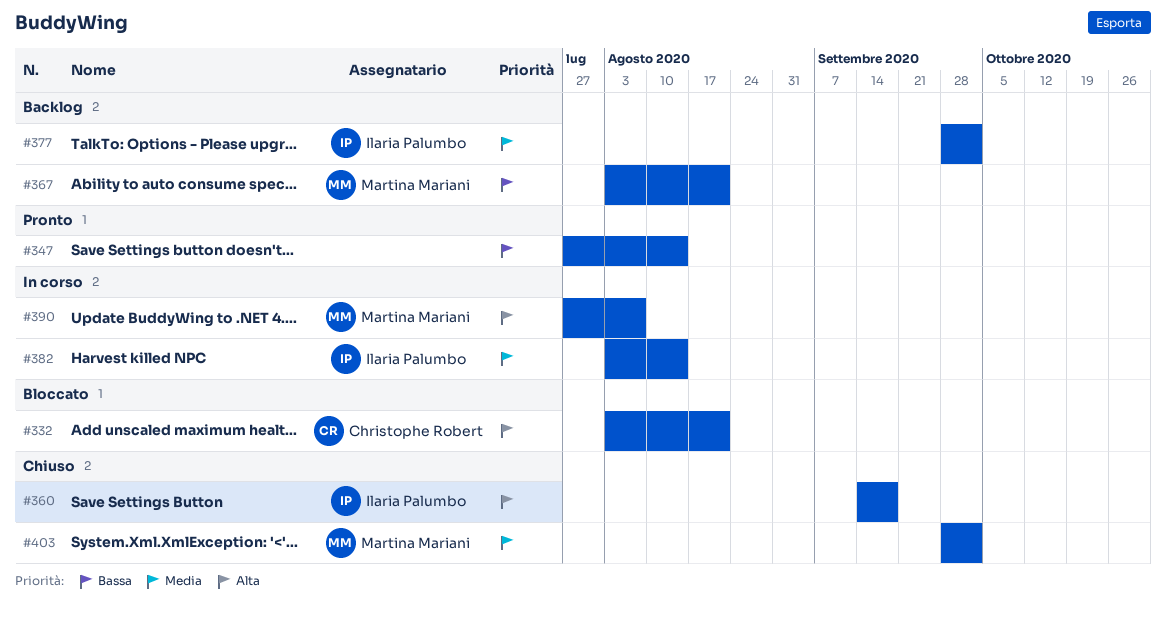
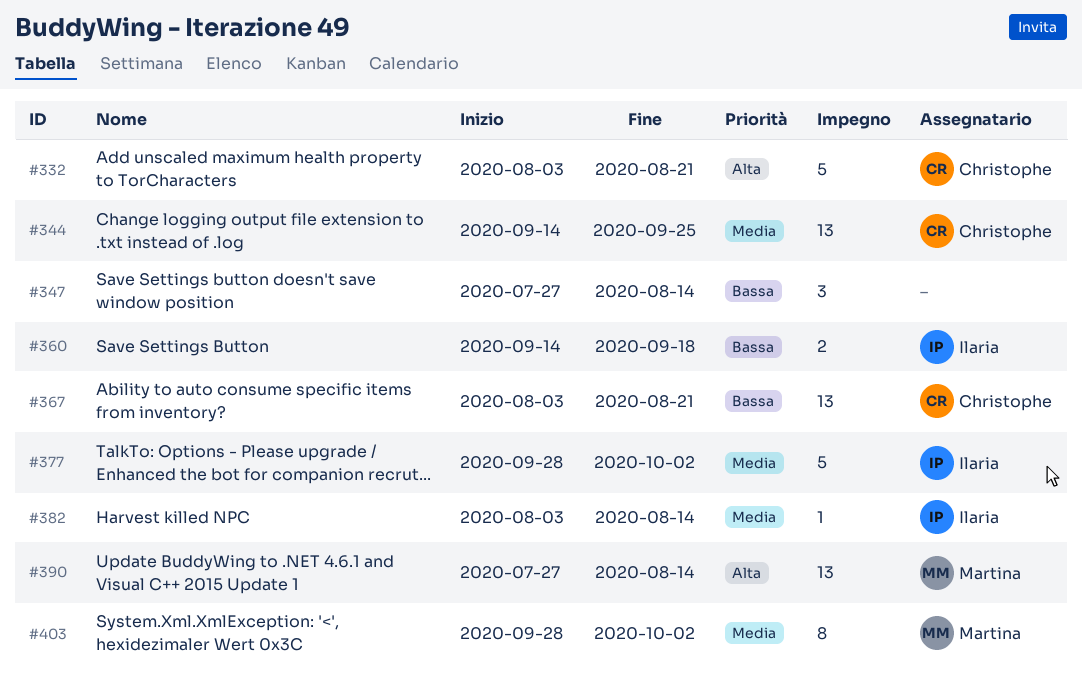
#344: none -> present
#360, priority: Alta -> Bassa
#367, owner: Martina Mariani -> Christophe Robert
#390, due: Aug 7 -> Aug 14

